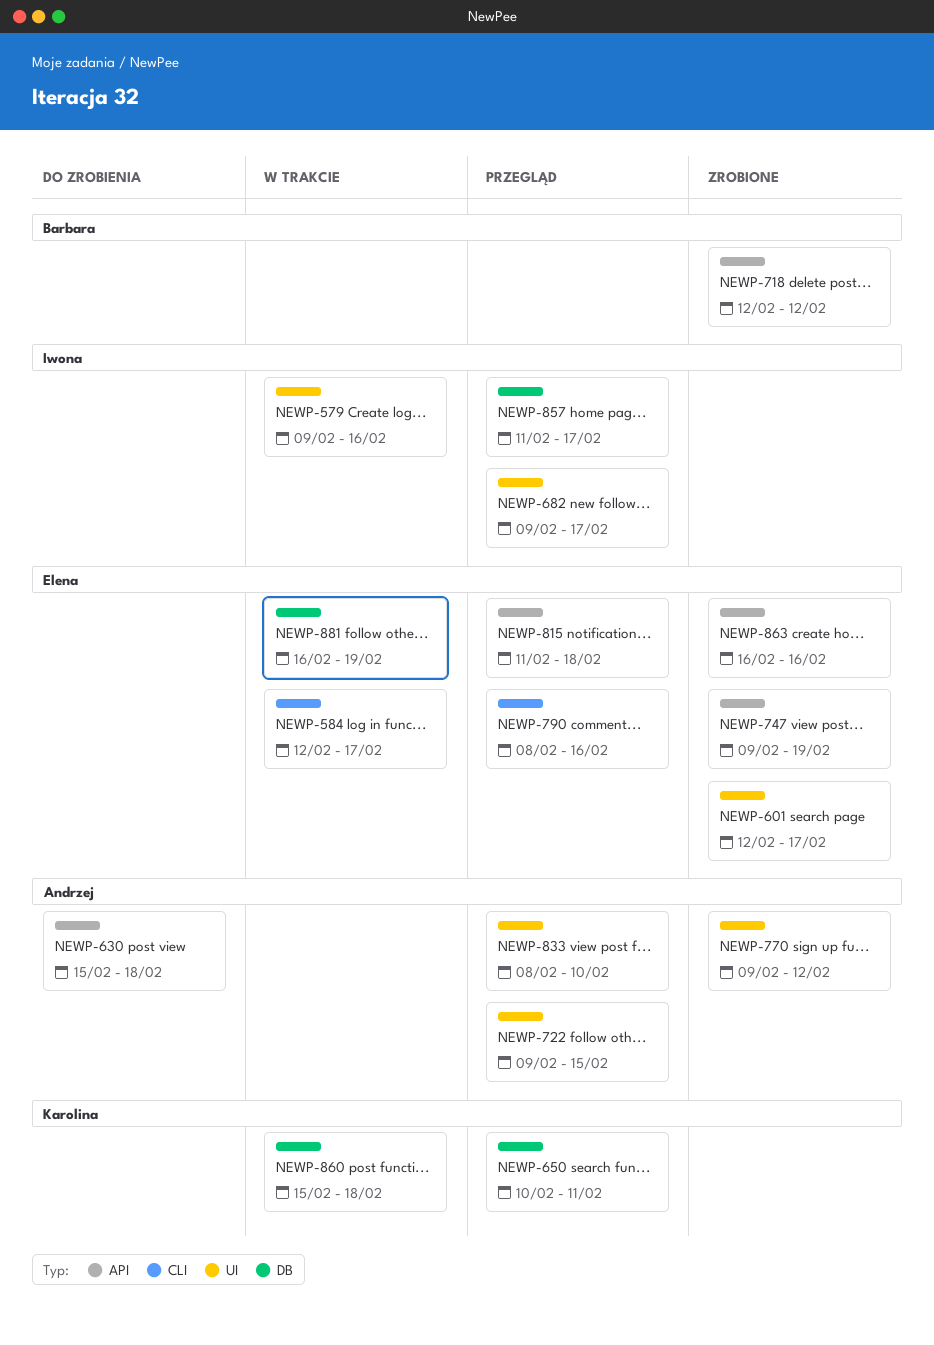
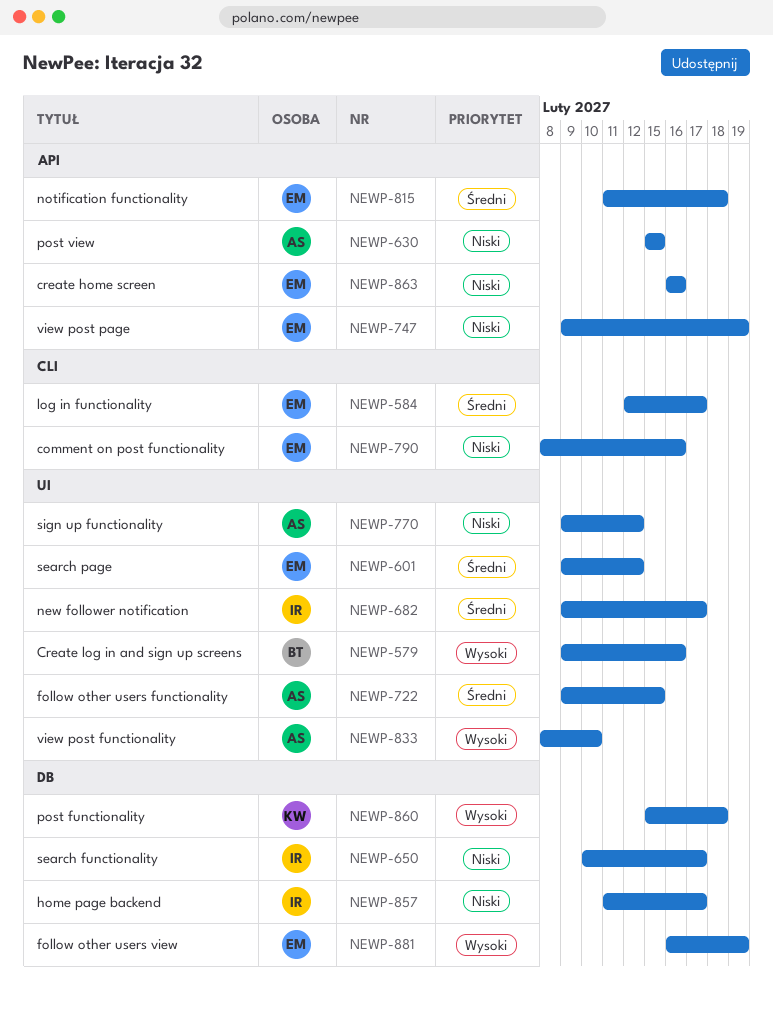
NEWP-579, owner: Iwona -> Barbara
NEWP-601, start: Feb 12 -> Feb 9
NEWP-601, due: Feb 17 -> Feb 12
NEWP-630, due: Feb 18 -> Feb 15
NEWP-650, owner: Karolina -> Iwona
NEWP-650, due: Feb 11 -> Feb 17
NEWP-718: present -> none

